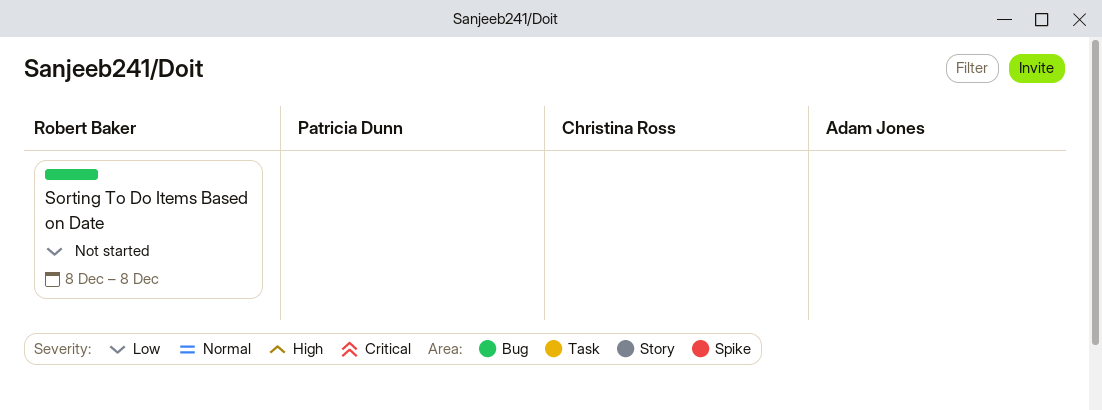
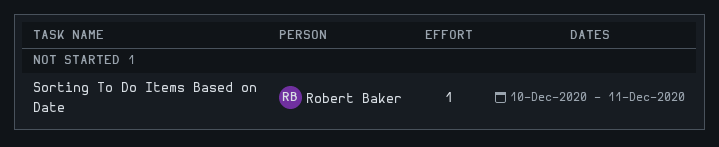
Sorting To Do Items Based on Date, start: Dec 8 -> Dec 10
Sorting To Do Items Based on Date, due: Dec 8 -> Dec 11

